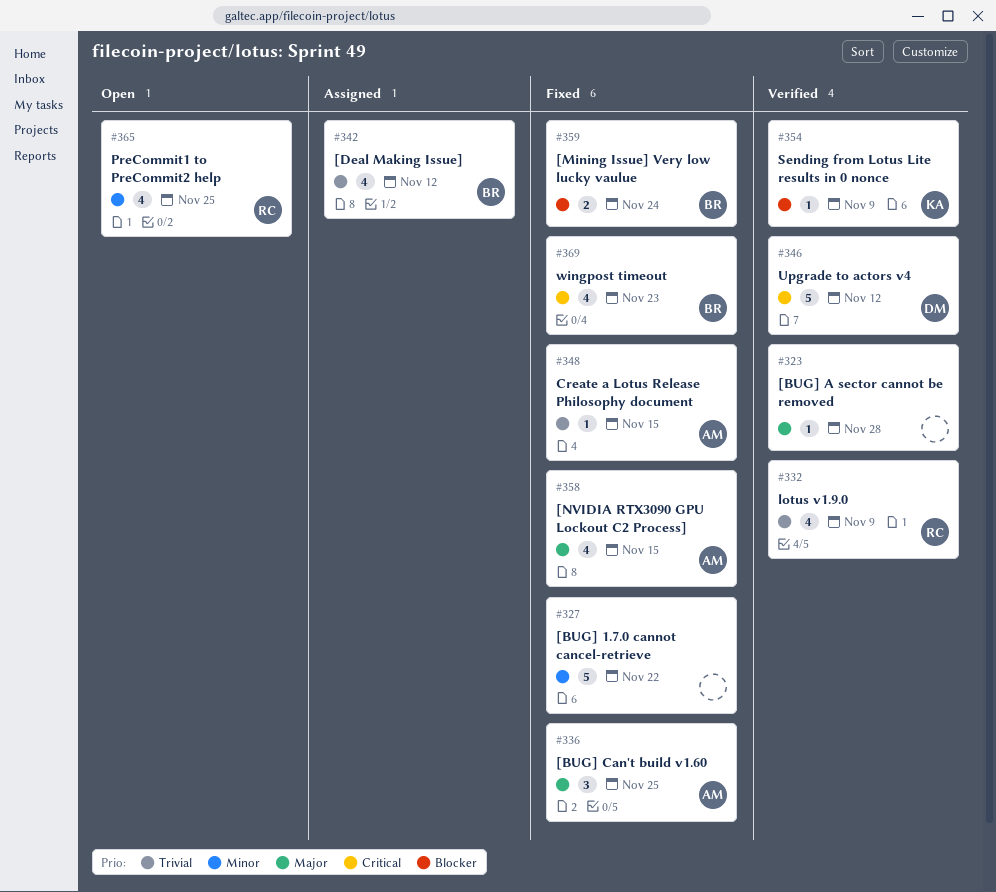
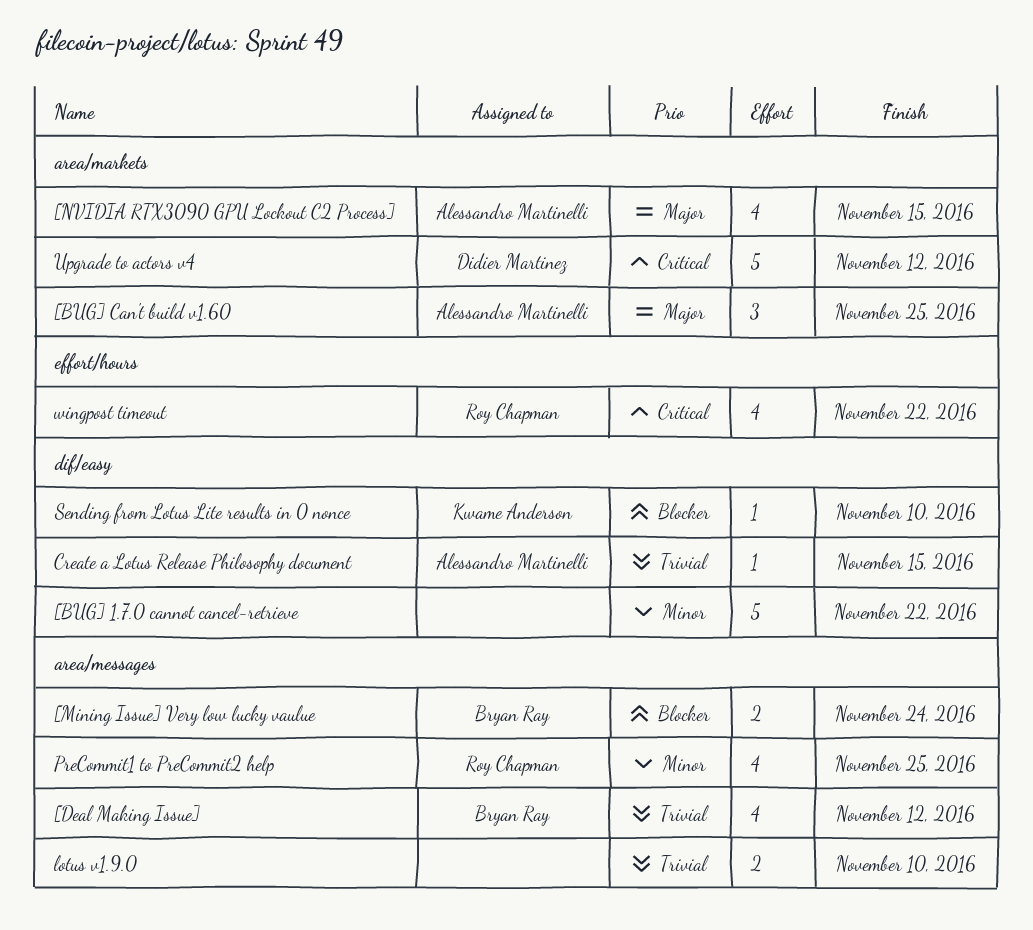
[BUG] A sector cannot be removed: present -> none
lotus v1.9.0, owner: Roy Chapman -> none
lotus v1.9.0, estimate: 4 -> 2
lotus v1.9.0, due: Nov 9 -> Nov 10
Sending from Lotus Lite results in 0 nonce, due: Nov 9 -> Nov 10
wingpost timeout, owner: Bryan Ray -> Roy Chapman
wingpost timeout, due: Nov 23 -> Nov 22

